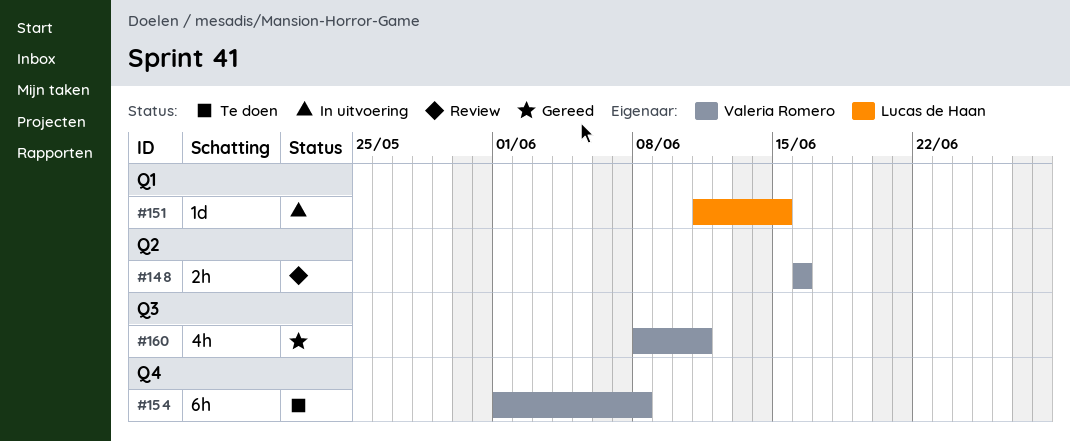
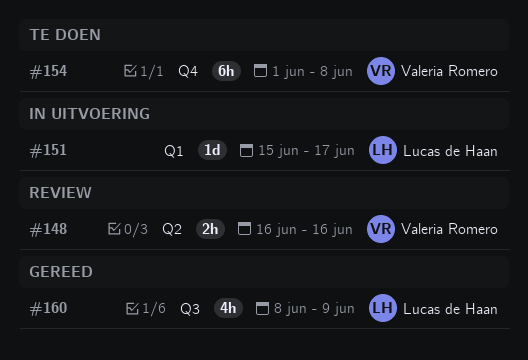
#151, start: Jun 11 -> Jun 15
#151, due: Jun 15 -> Jun 17
#160, owner: Valeria Romero -> Lucas de Haan
#160, due: Jun 11 -> Jun 9

